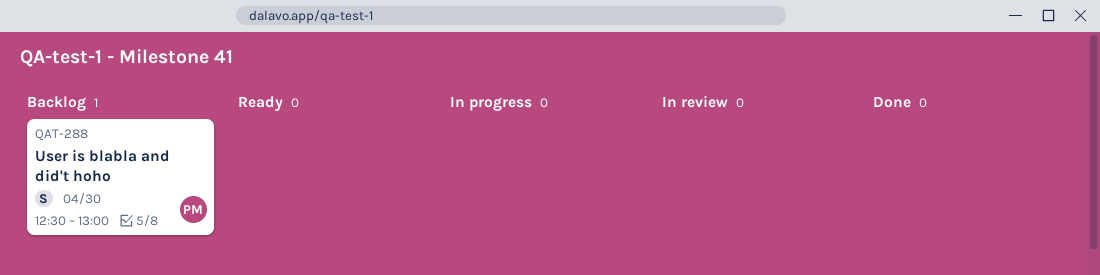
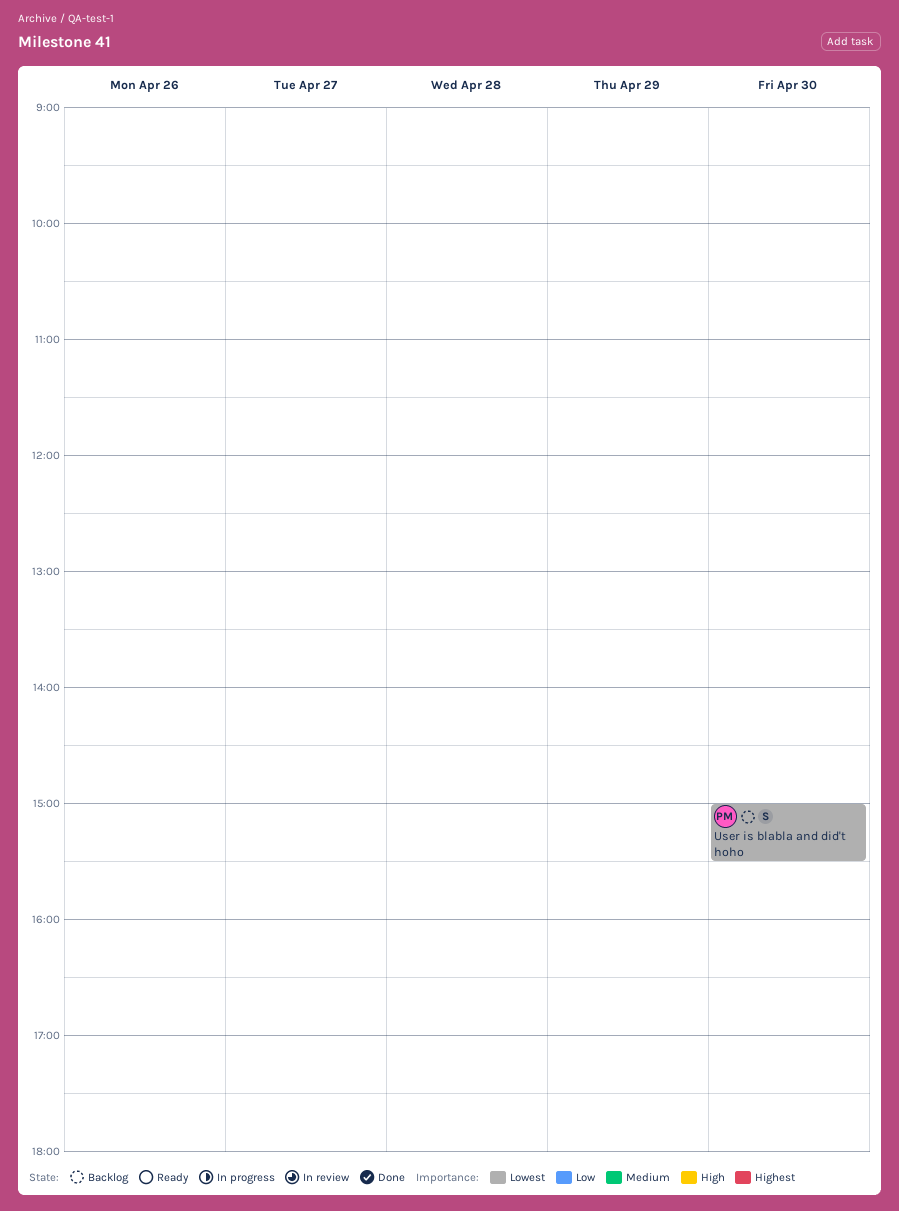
User is blabla and did't hoho, begins: 12:30 -> 15:00
User is blabla and did't hoho, ends: 13:00 -> 15:30

